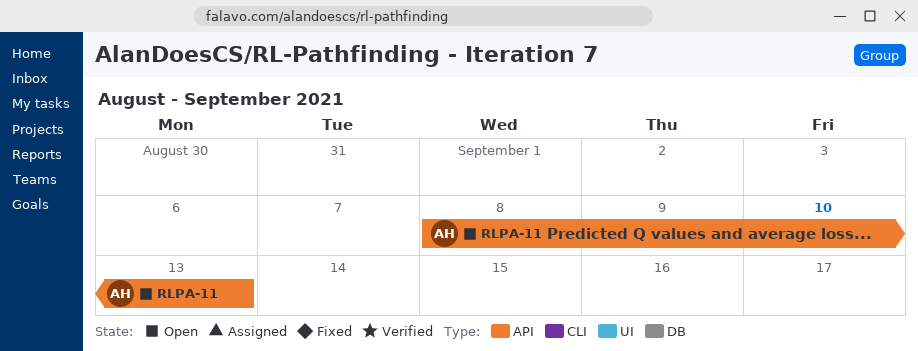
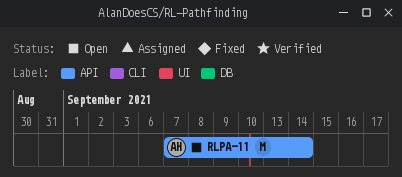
RLPA-11, start: Sep 8 -> Sep 7
RLPA-11, due: Sep 13 -> Sep 14

